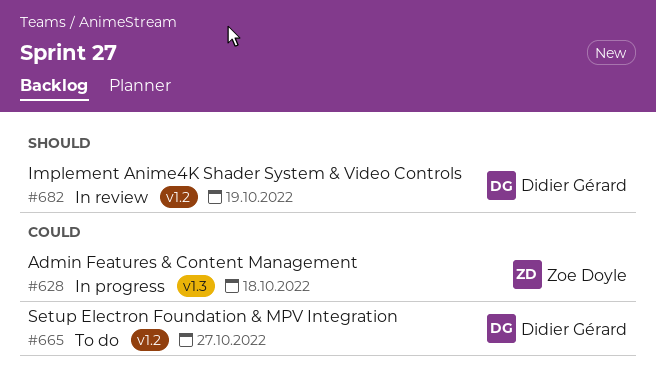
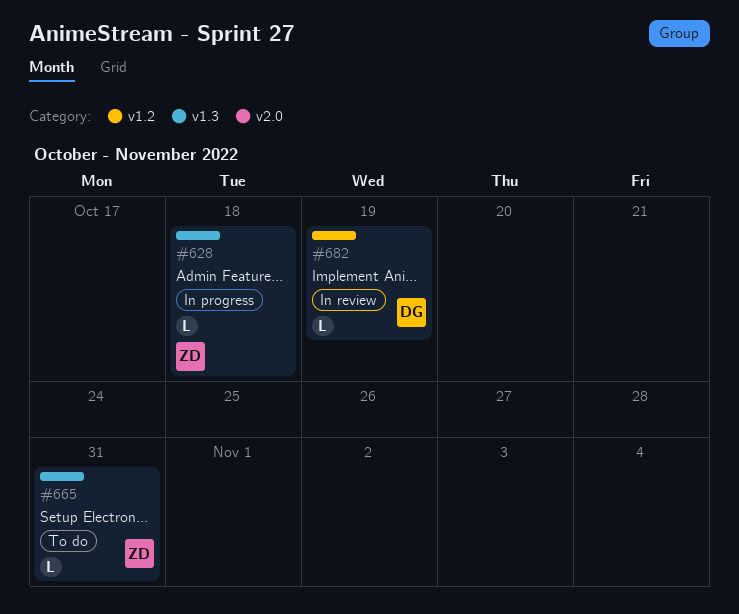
#665, owner: Didier Gérard -> Zoe Doyle
#665, label: v1.2 -> v1.3
#665, due: Oct 27 -> Oct 31

